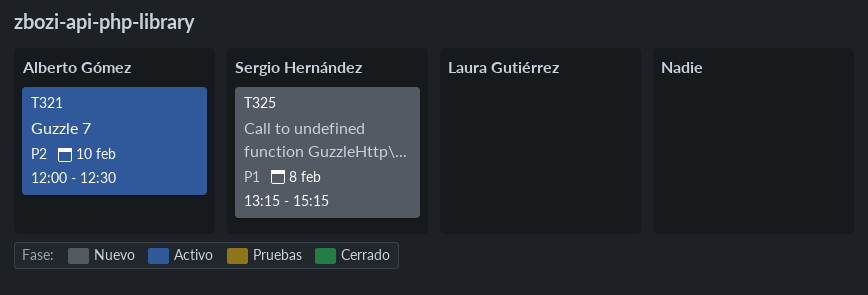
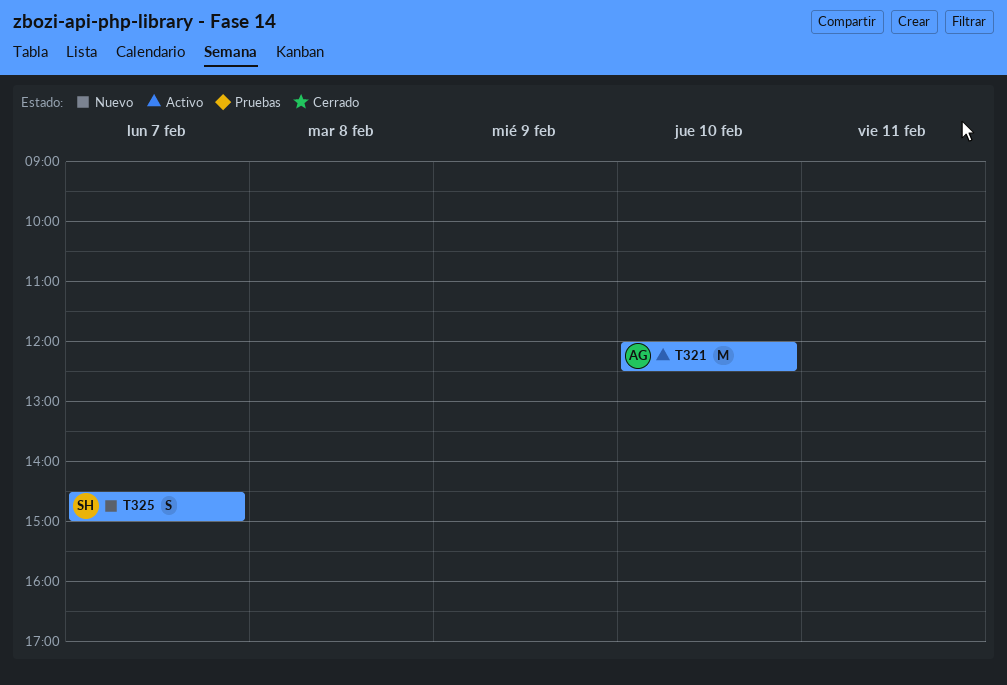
T325, day: Feb 8 -> Feb 7
T325, begins: 13:15 -> 14:30
T325, ends: 15:15 -> 15:00

